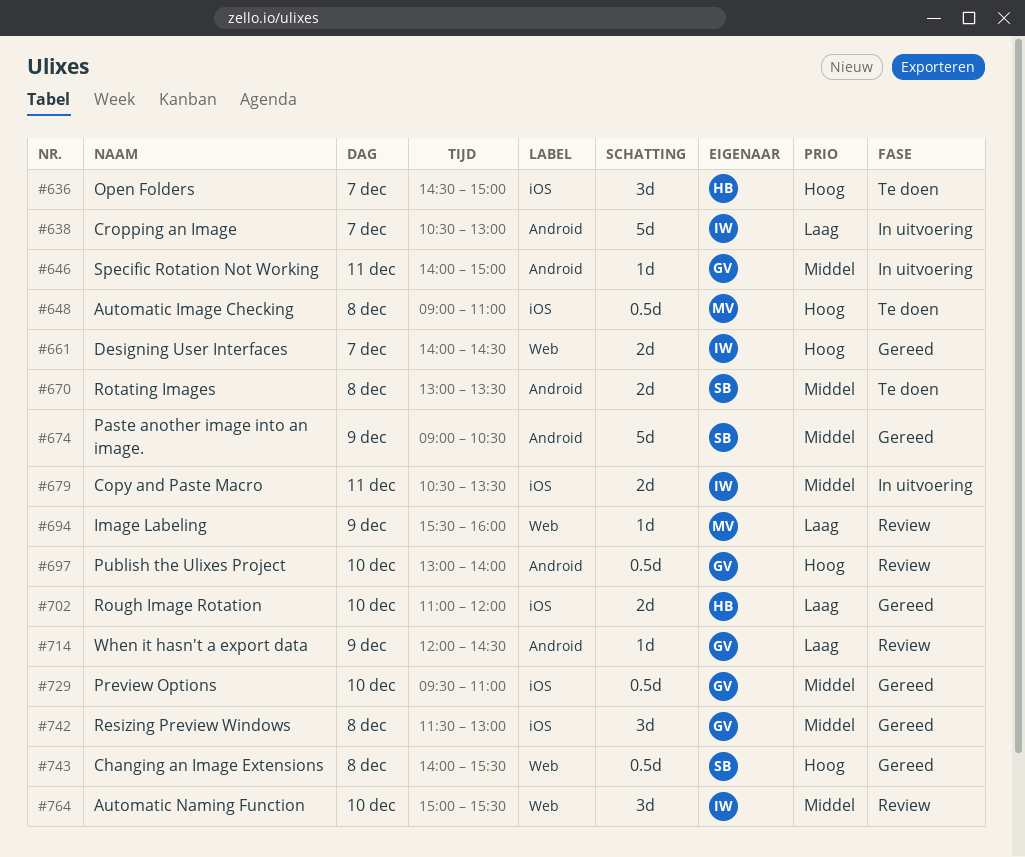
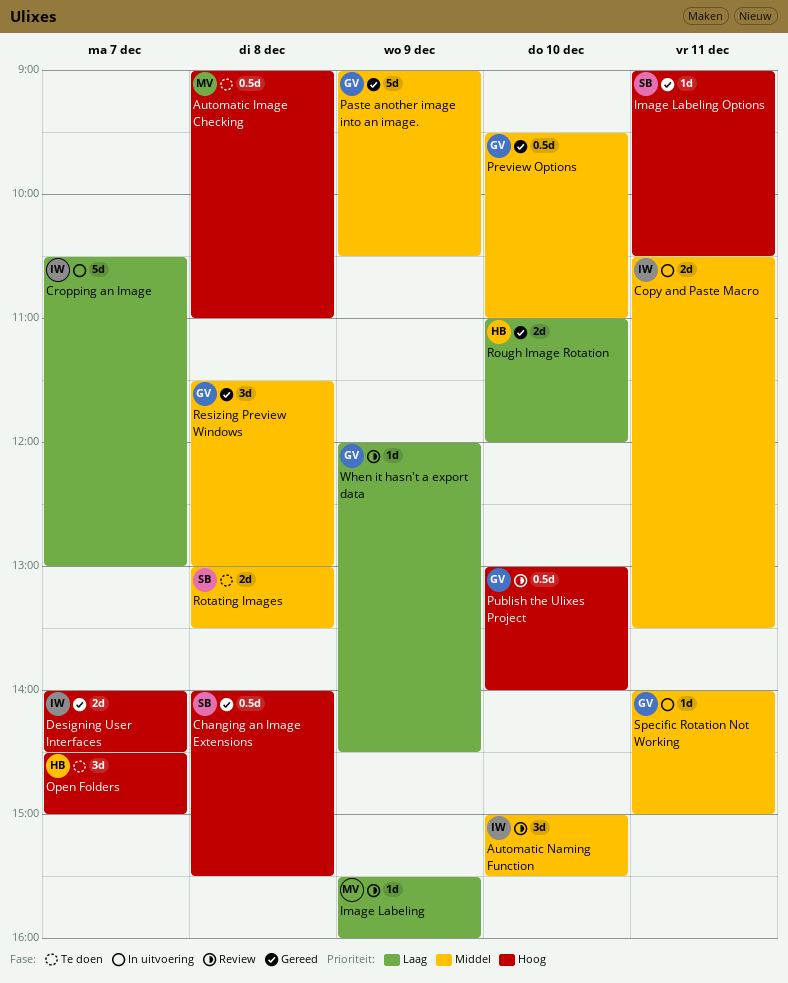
Image Labeling Options: none -> present
Paste another image into an image., owner: SB -> GV

